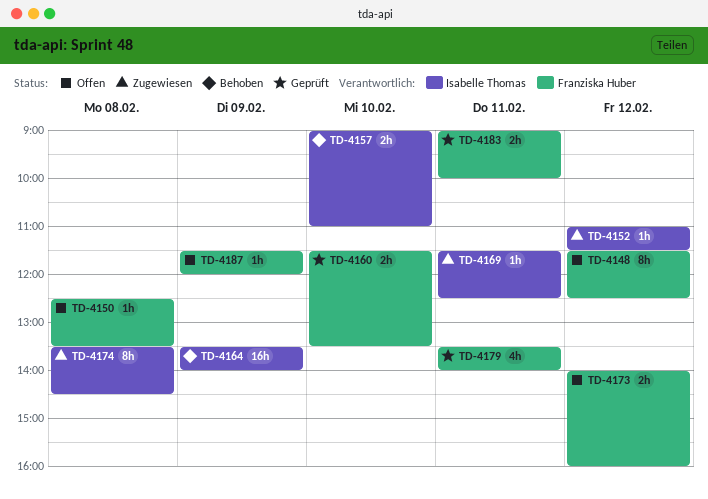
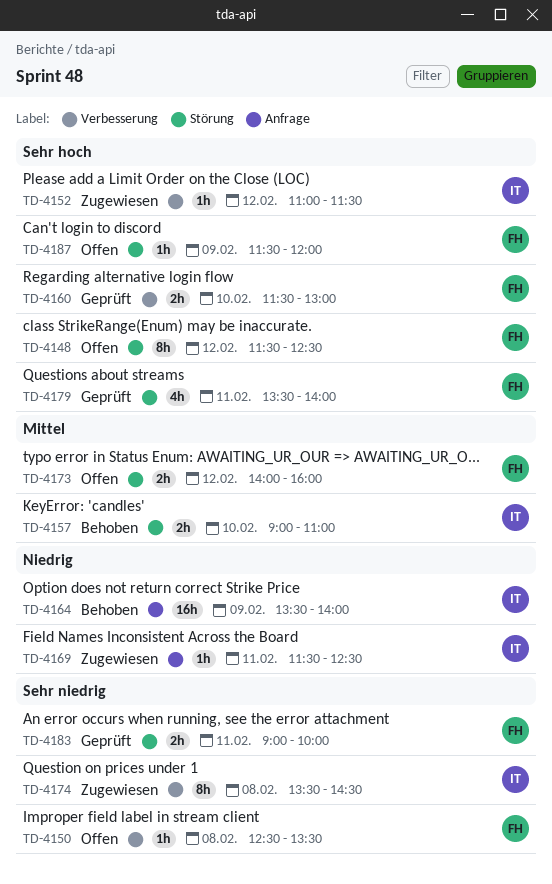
TD-4160, ends: 13:30 -> 13:00

